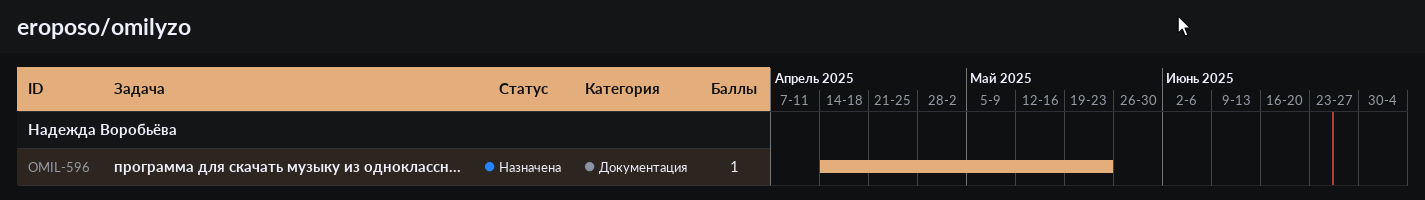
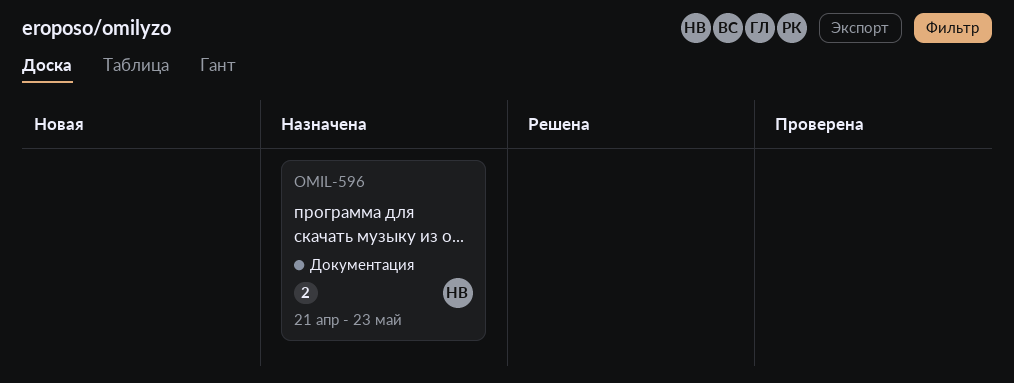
OMIL-596, estimate: 1 -> 2
OMIL-596, start: Apr 14 -> Apr 21

